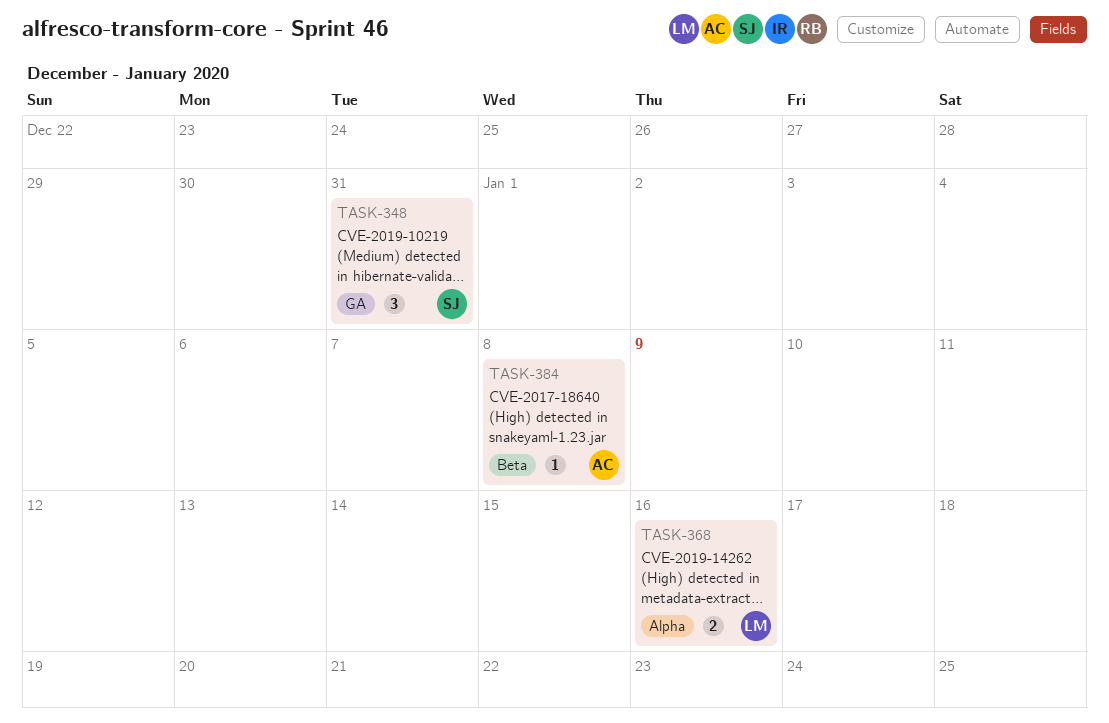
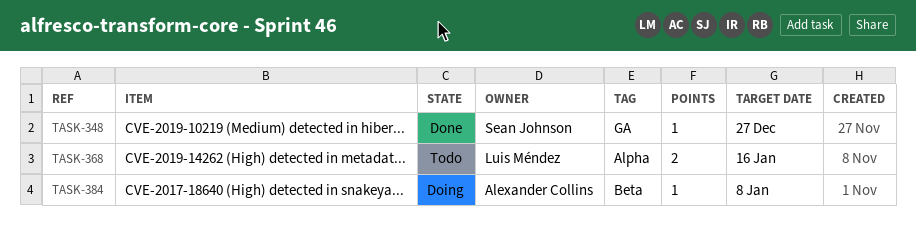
TASK-348, estimate: 3 -> 1
TASK-348, due: Dec 31 -> Dec 27

